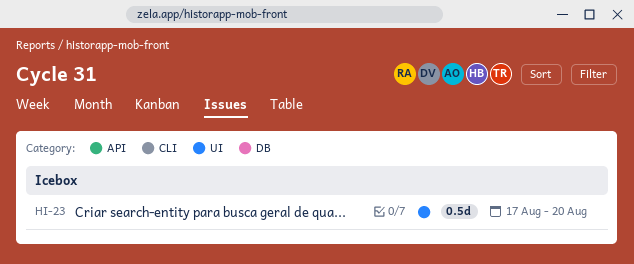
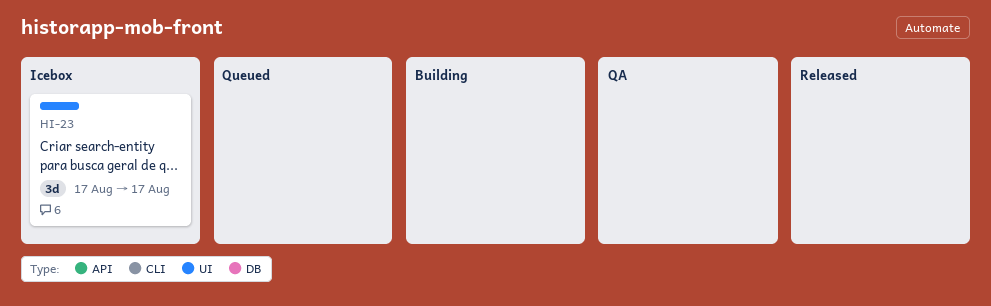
HI-23, estimate: 0.5d -> 3d
HI-23, due: Aug 20 -> Aug 17

